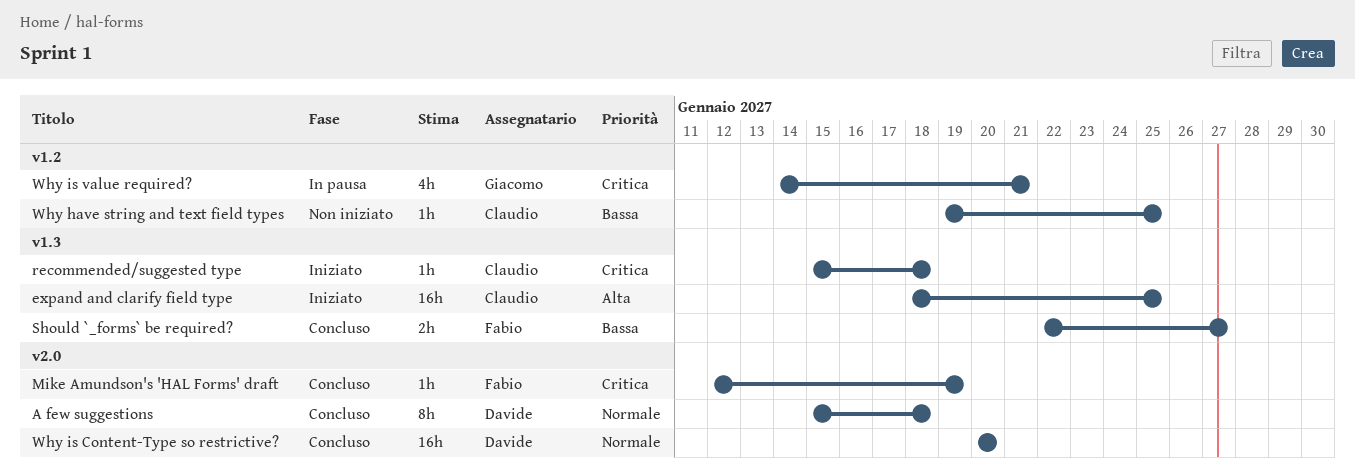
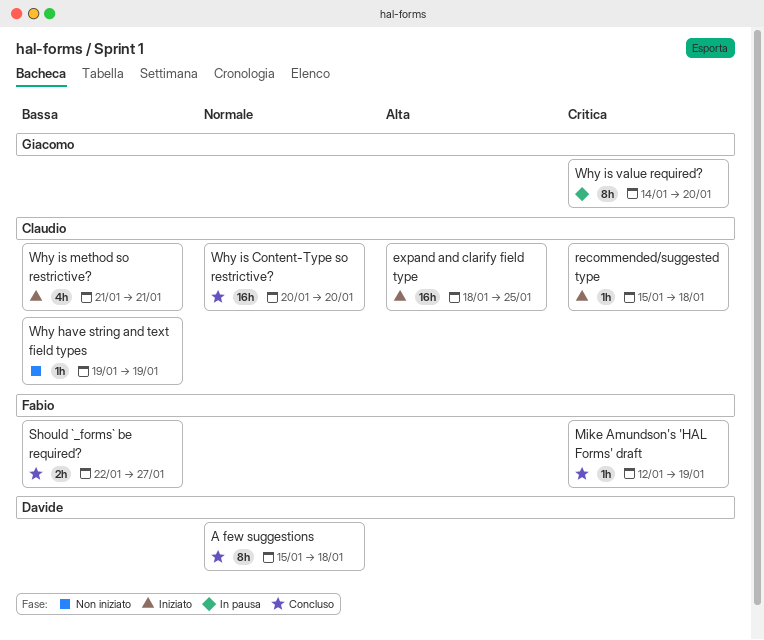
Why have string and text field types, due: Jan 25 -> Jan 19
Why is Content-Type so restrictive?, owner: Davide -> Claudio
Why is method so restrictive?: none -> present
Why is value required?, estimate: 4h -> 8h
Why is value required?, due: Jan 21 -> Jan 20

